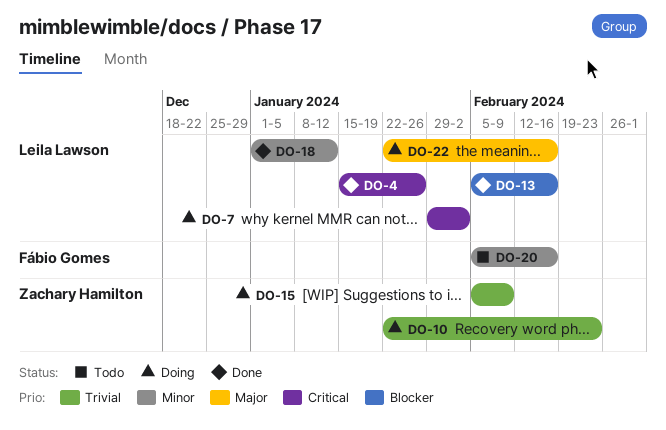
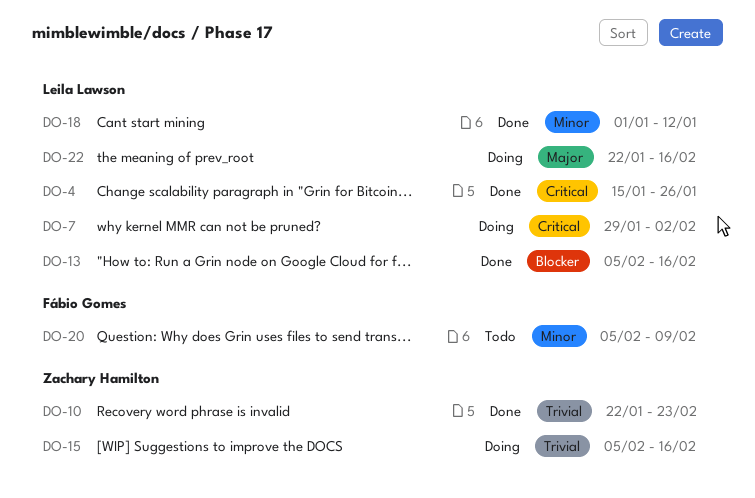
DO-10, status: Doing -> Done
DO-15, due: Feb 9 -> Feb 16
DO-20, due: Feb 16 -> Feb 9

